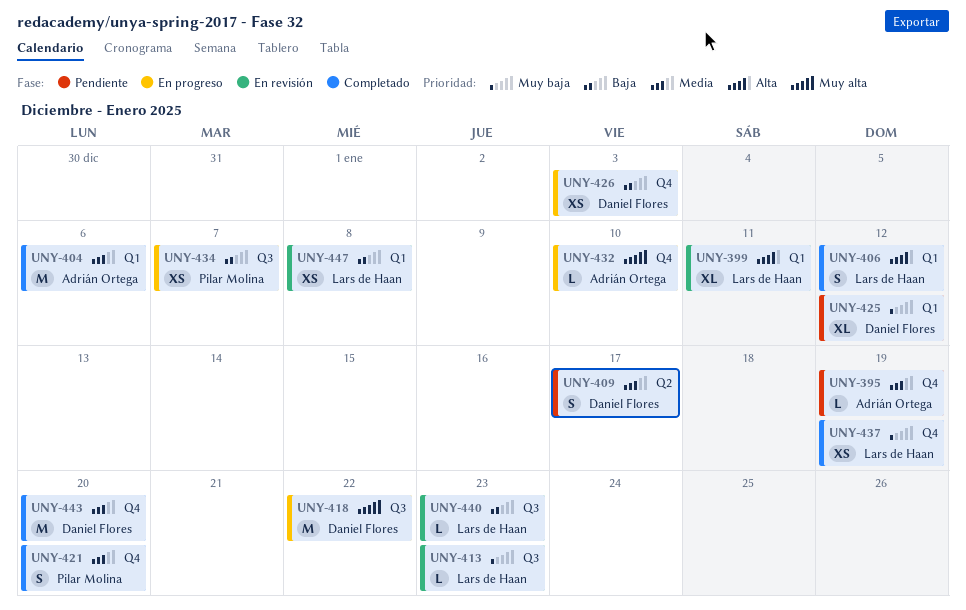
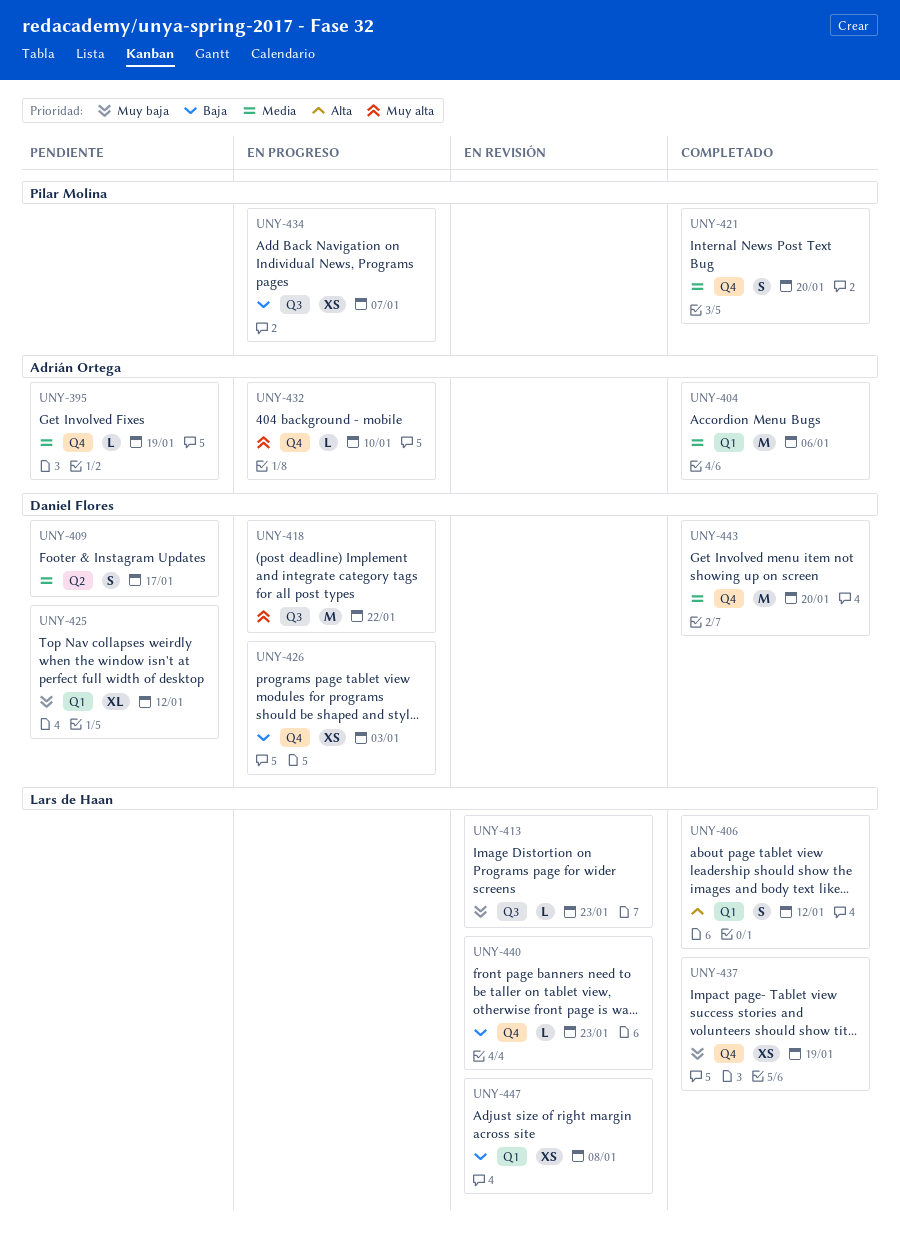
UNY-399: present -> none
UNY-440, label: Q3 -> Q4

